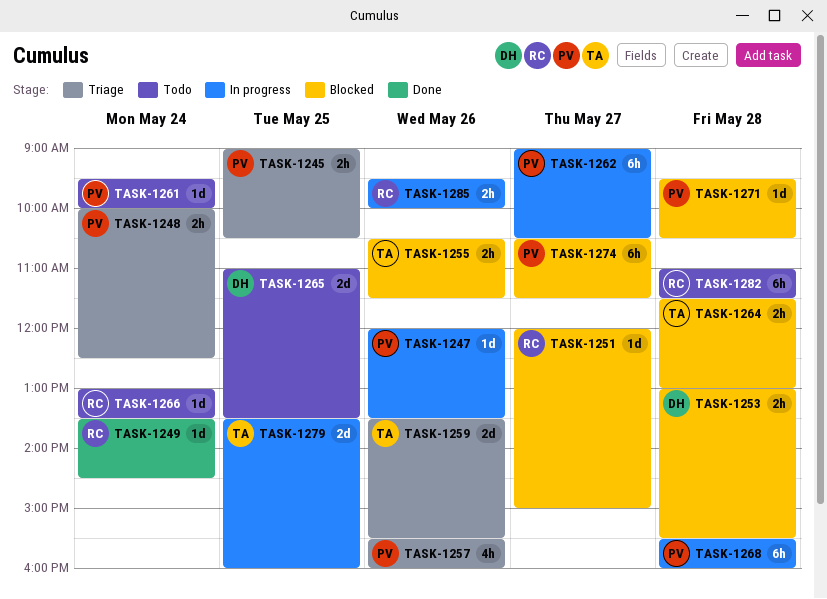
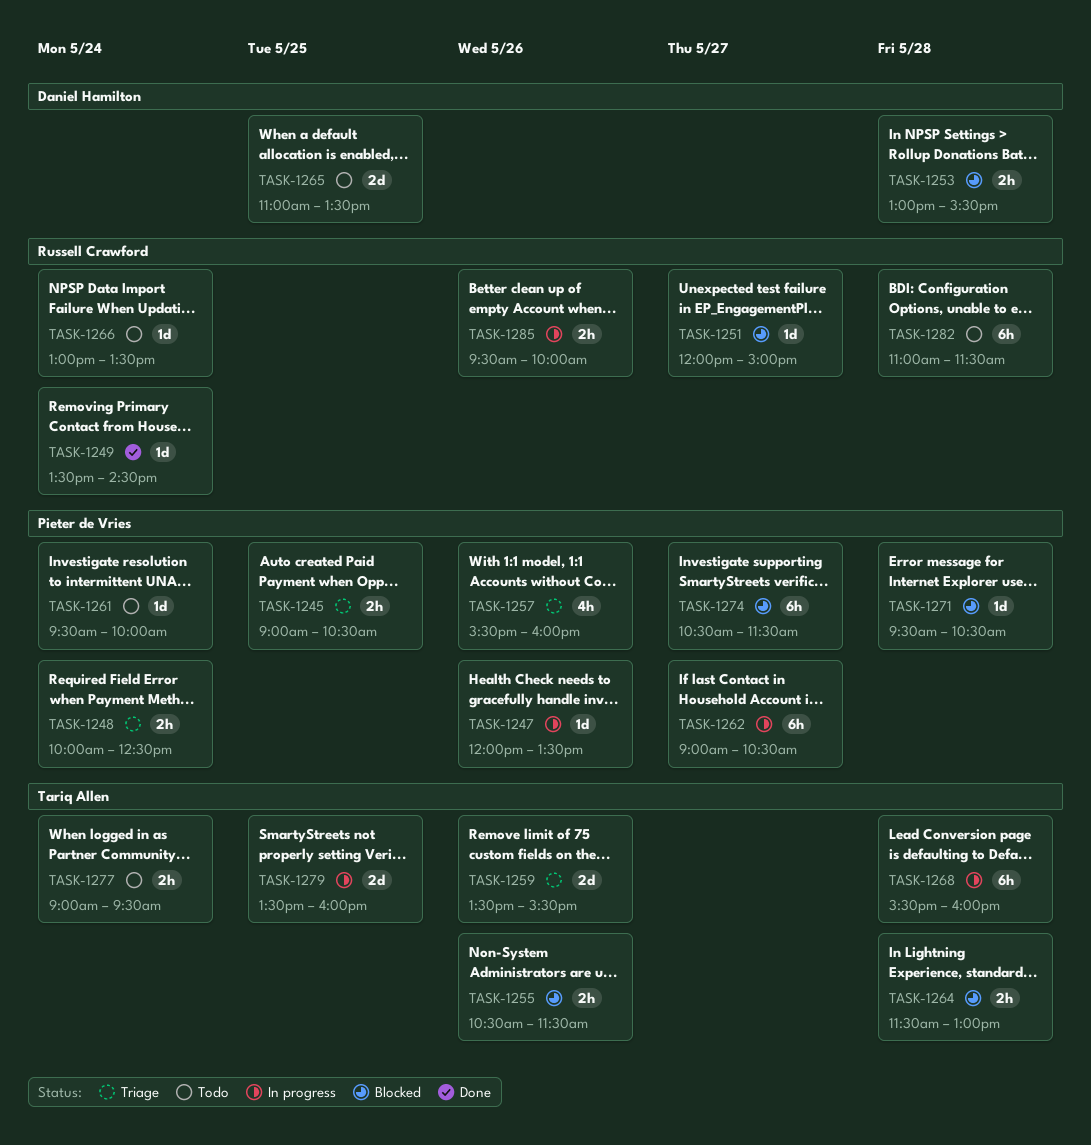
TASK-1268, owner: Pieter de Vries -> Tariq Allen
TASK-1277: none -> present

